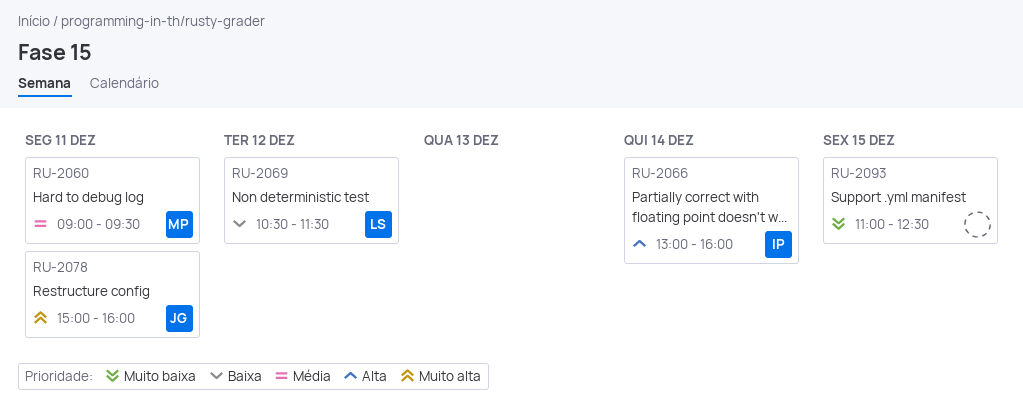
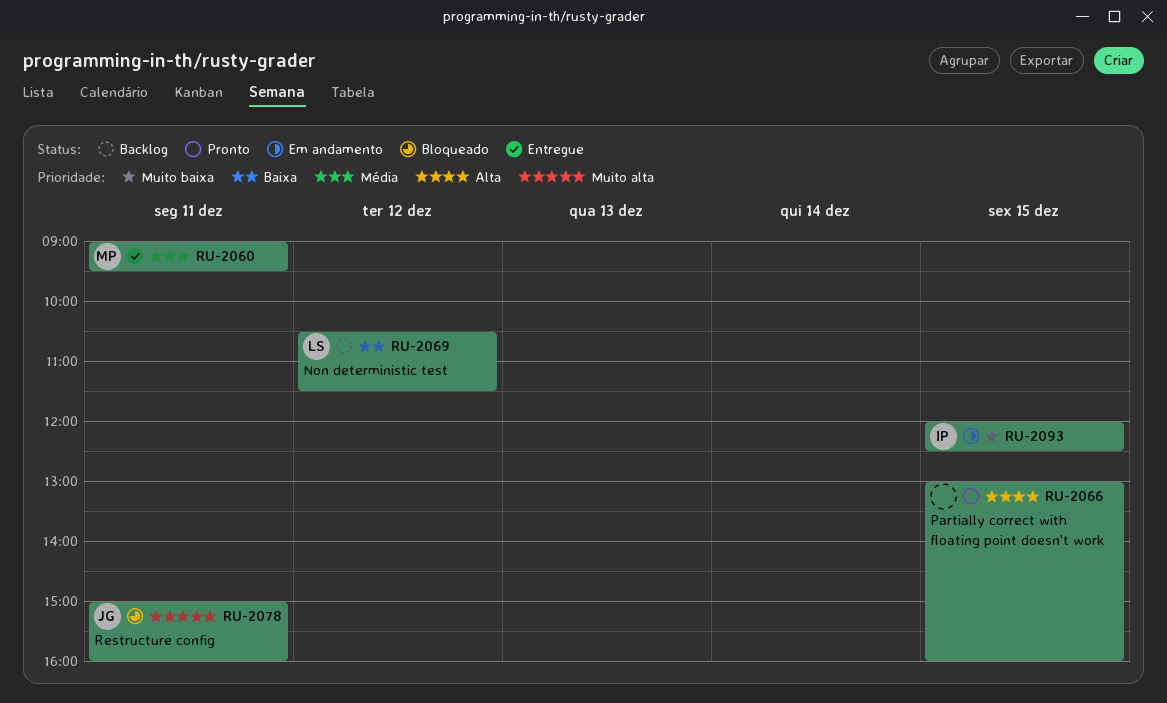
RU-2066, owner: IP -> none
RU-2066, day: Dec 14 -> Dec 15
RU-2093, owner: none -> IP
RU-2093, begins: 11:00 -> 12:00

